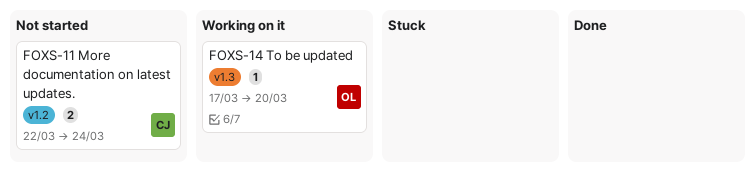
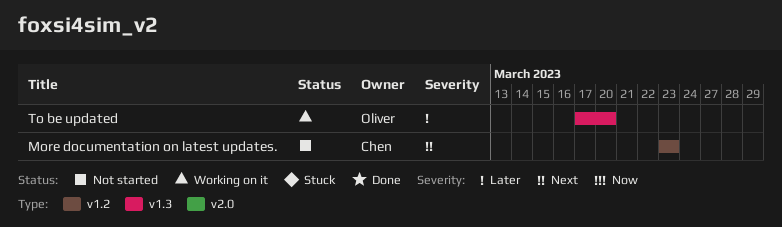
More documentation on latest updates., start: Mar 22 -> Mar 23
More documentation on latest updates., due: Mar 24 -> Mar 23

